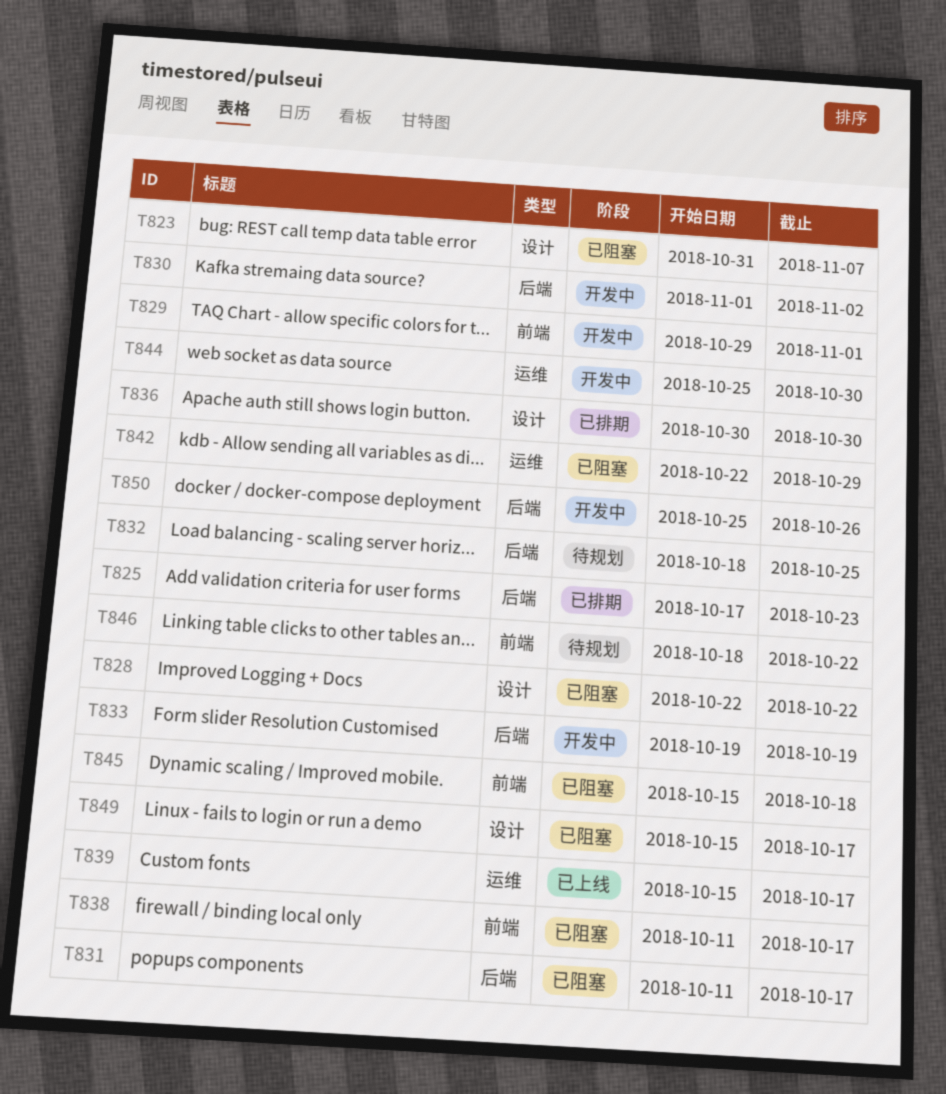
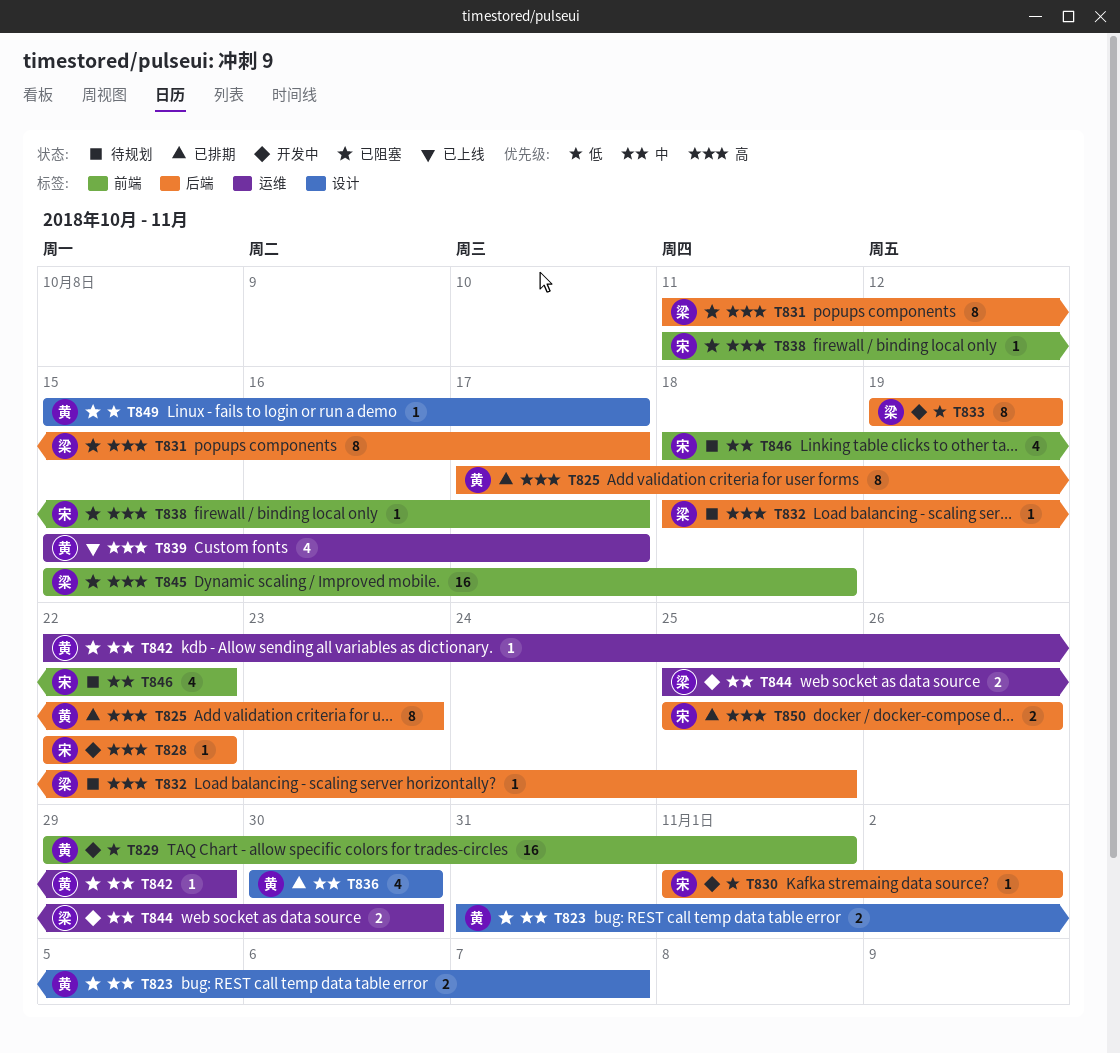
T828, status: 已阻塞 -> 开发中
T828, label: 设计 -> 后端
T850, status: 开发中 -> 已排期

